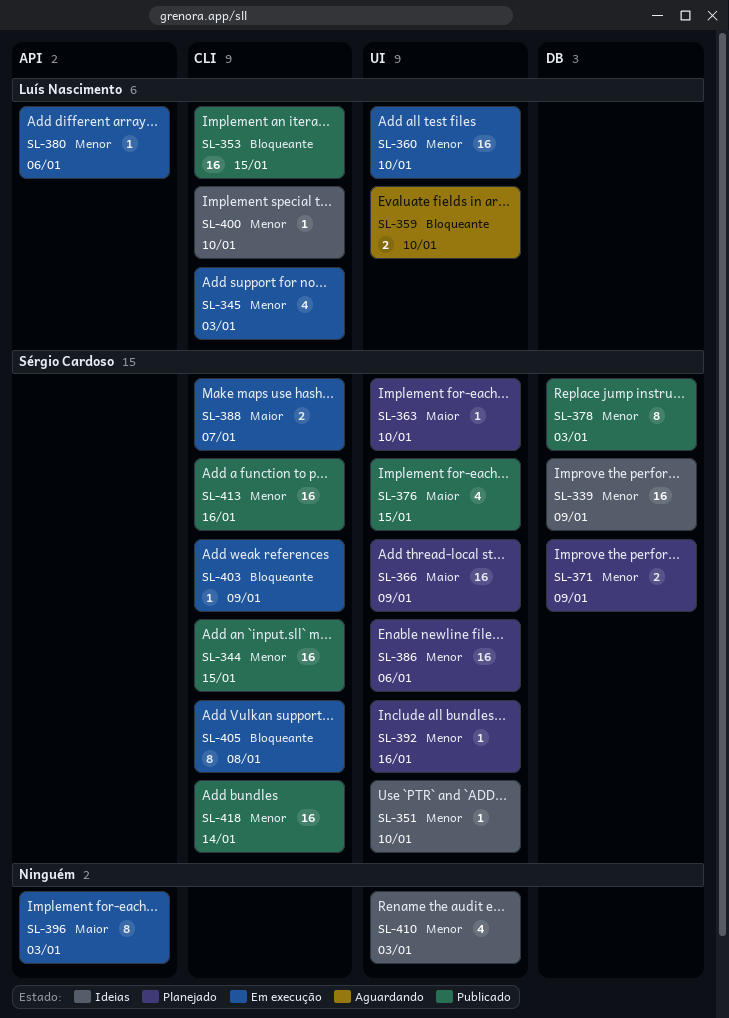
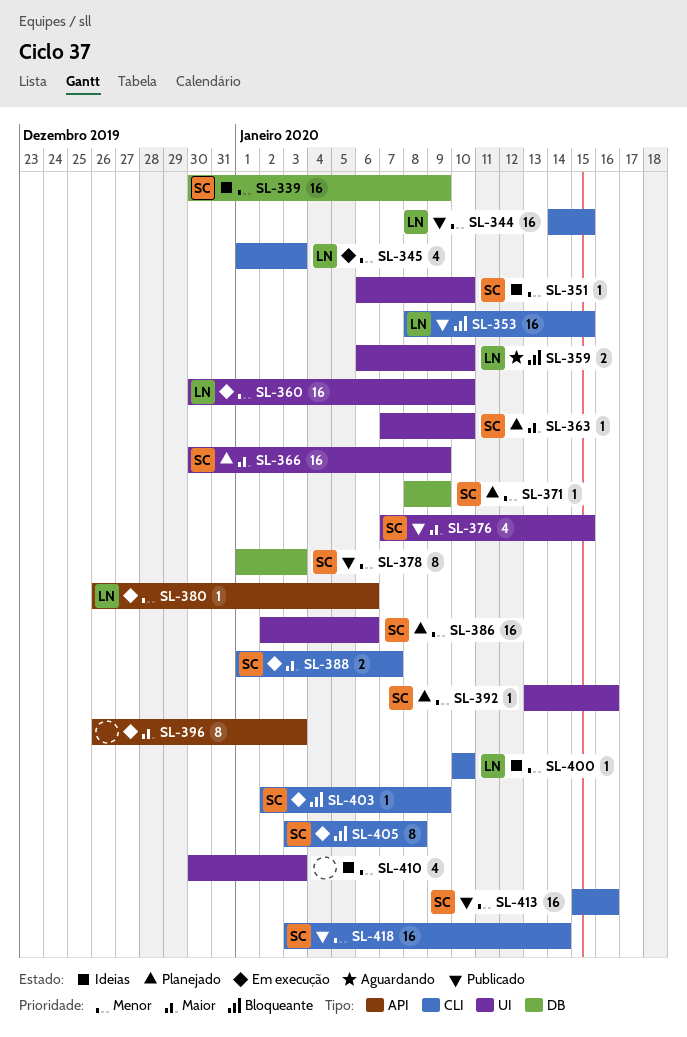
SL-344, owner: Sérgio Cardoso -> Luís Nascimento
SL-371, estimate: 2 -> 1

